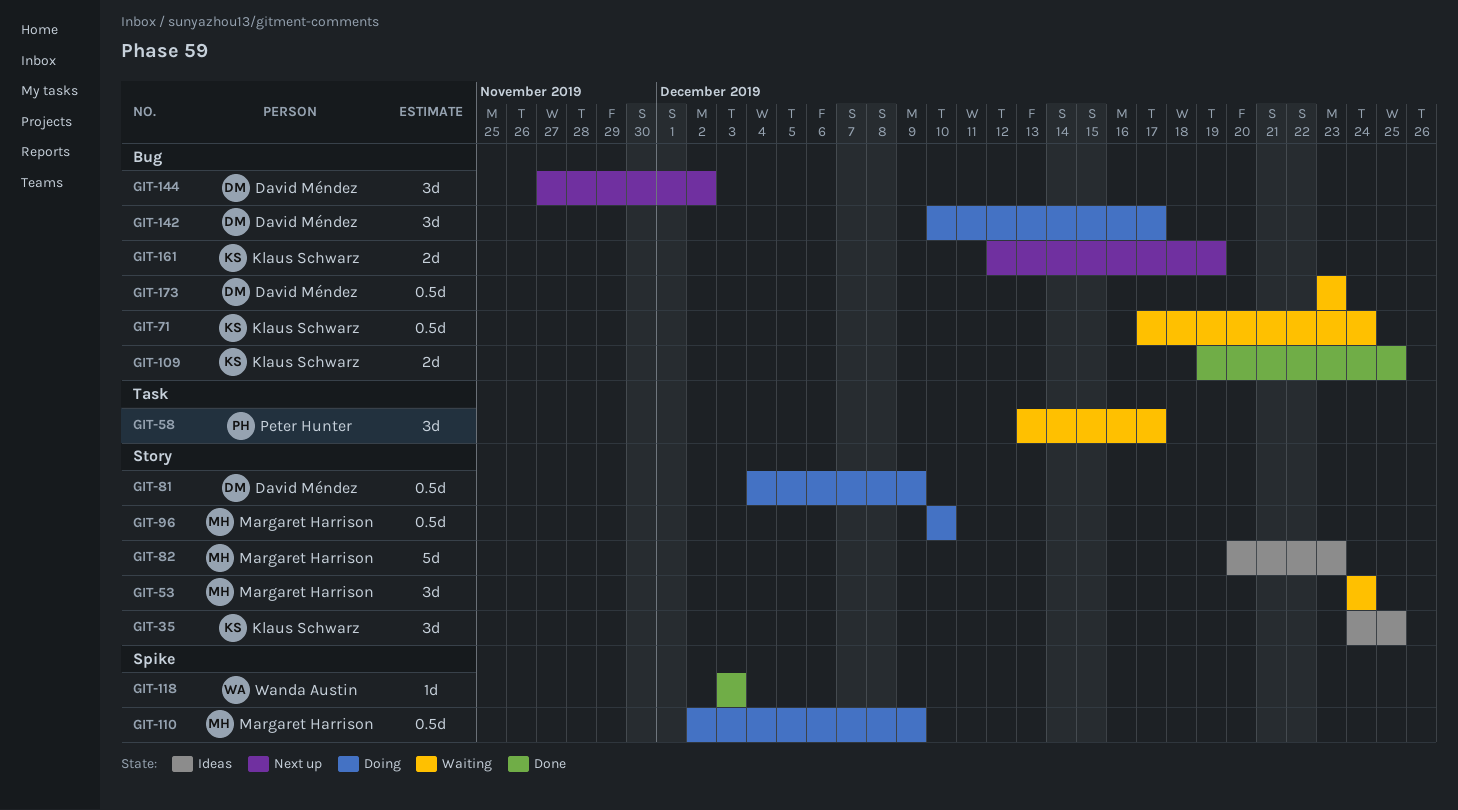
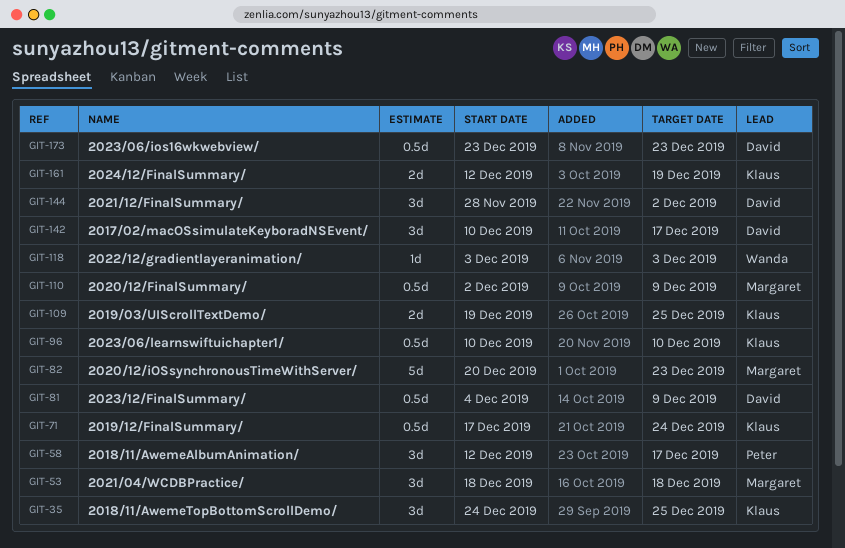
GIT-53, start: Dec 24 -> Dec 18
GIT-53, due: Dec 24 -> Dec 18
GIT-58, start: Dec 13 -> Dec 12
GIT-96, owner: Margaret Harrison -> Klaus Schwarz
GIT-144, start: Nov 27 -> Nov 28

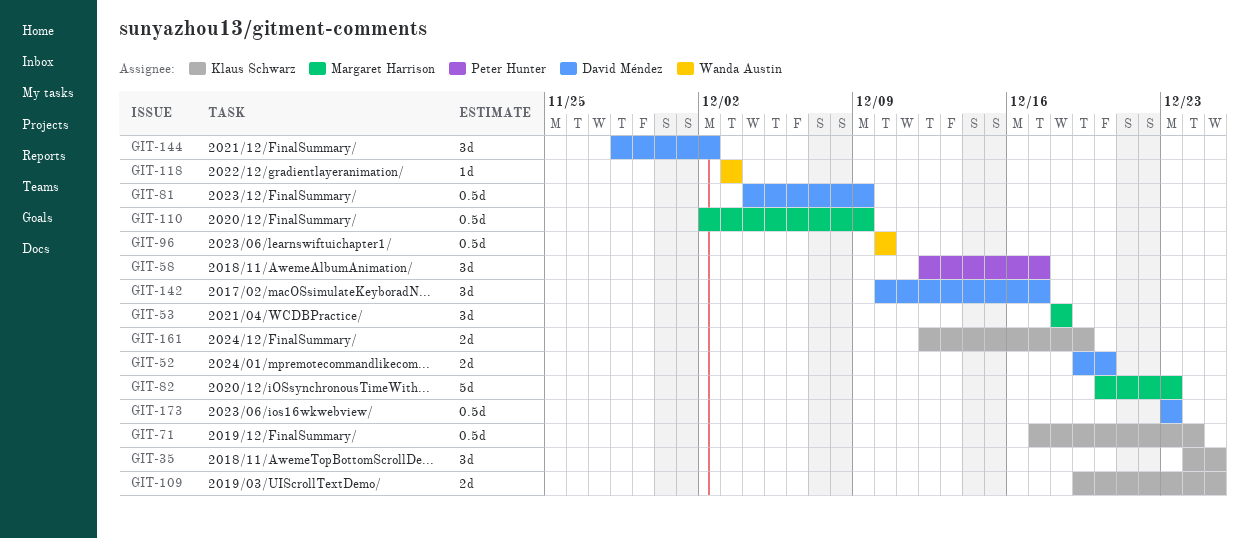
GIT-52: none -> present
GIT-96, owner: Klaus Schwarz -> Wanda Austin

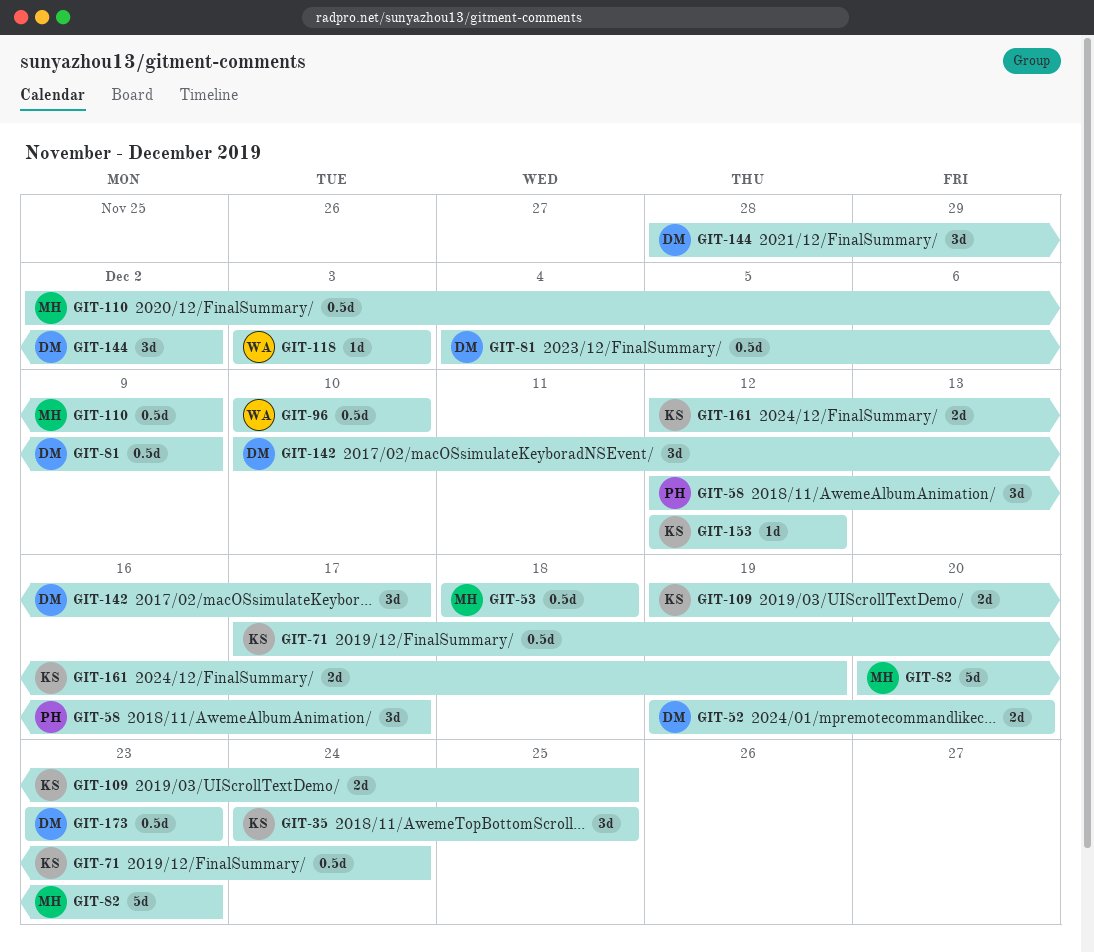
GIT-53, estimate: 3d -> 0.5d
GIT-153: none -> present

